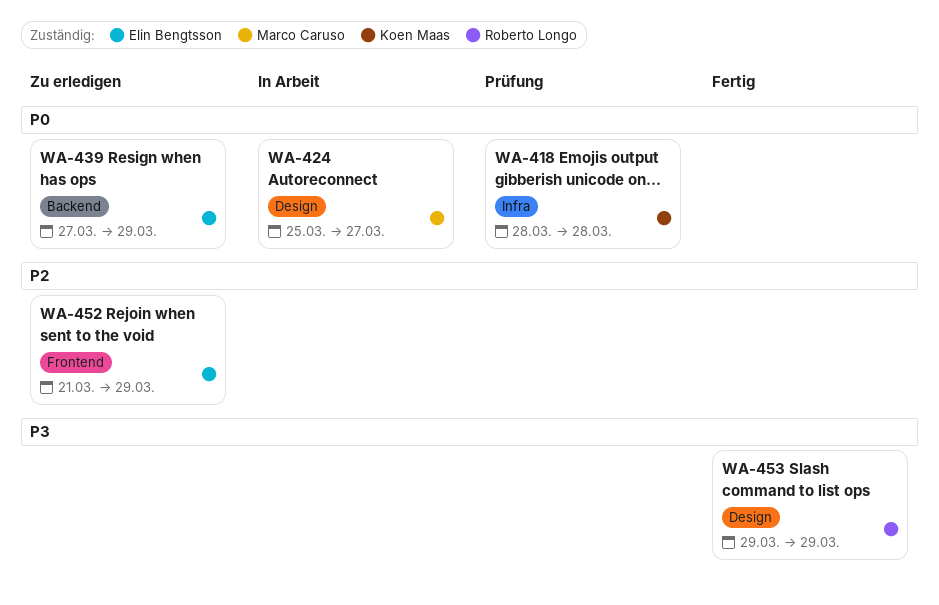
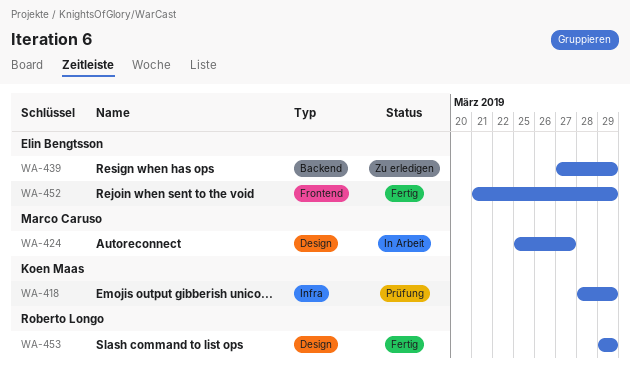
WA-418, due: Mar 28 -> Mar 29
WA-452, status: Zu erledigen -> Fertig

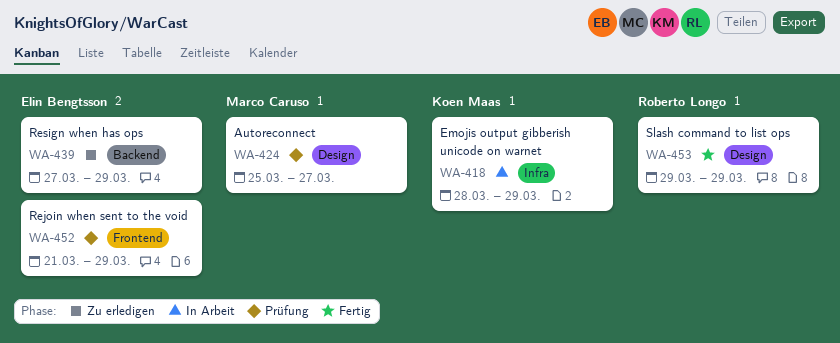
WA-418, status: Prüfung -> In Arbeit
WA-424, status: In Arbeit -> Prüfung
WA-452, status: Fertig -> Prüfung

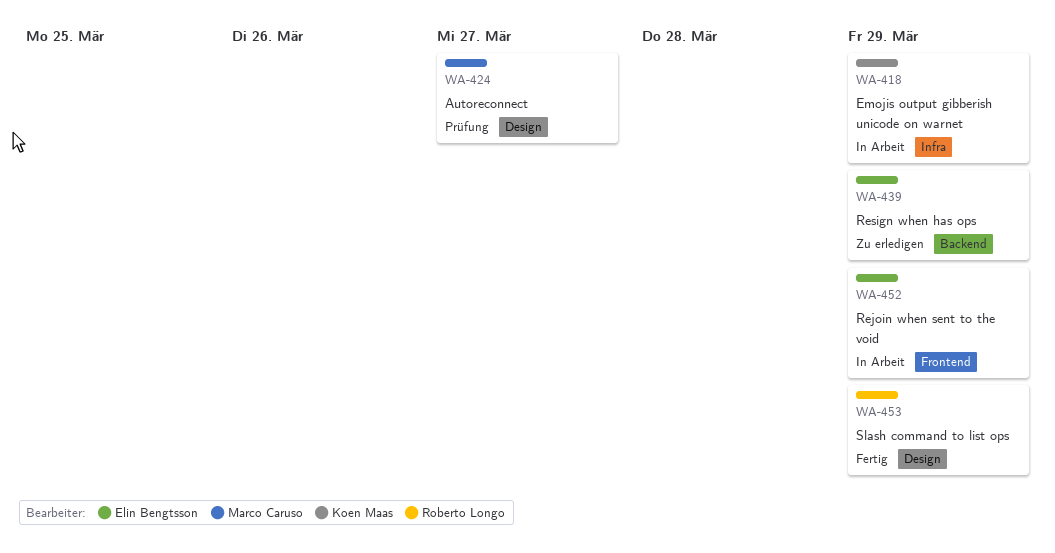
WA-452, status: Prüfung -> In Arbeit

